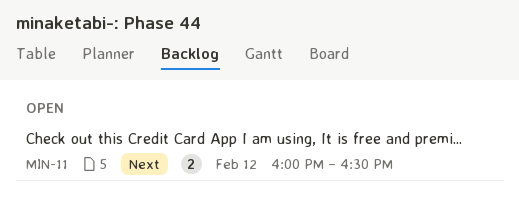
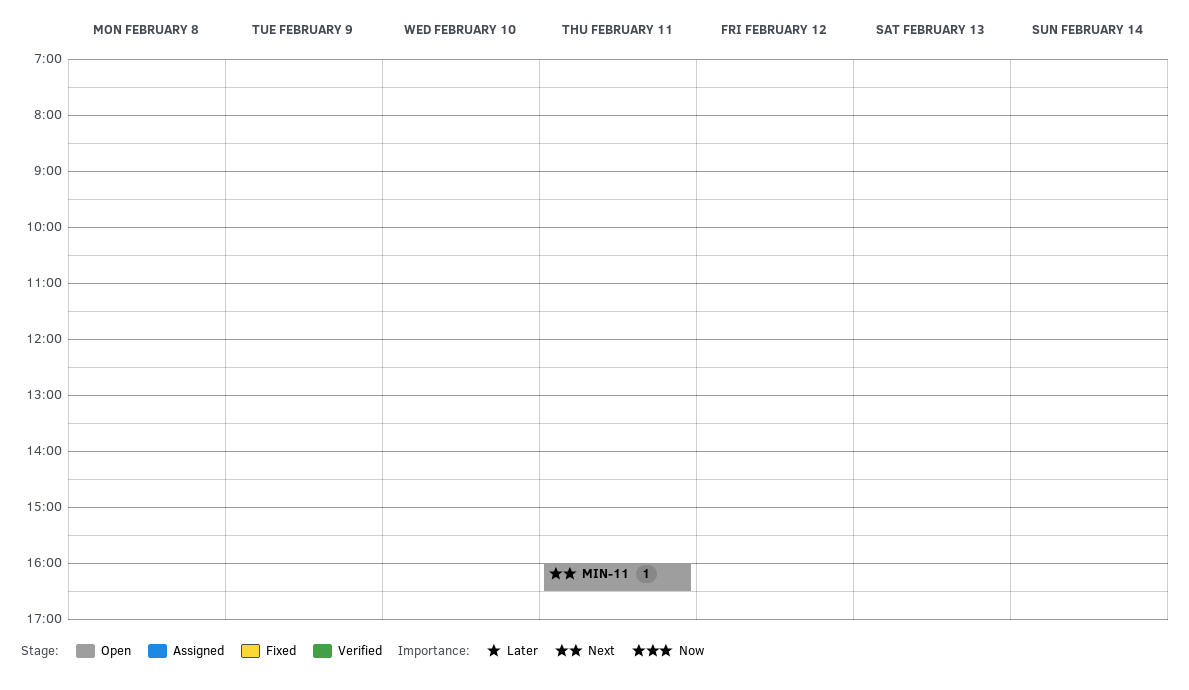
MIN-11, estimate: 2 -> 1
MIN-11, day: Feb 12 -> Feb 11

